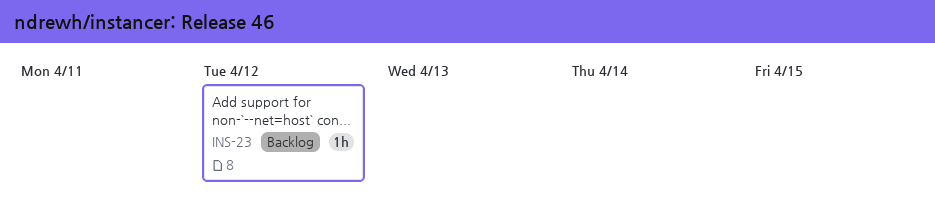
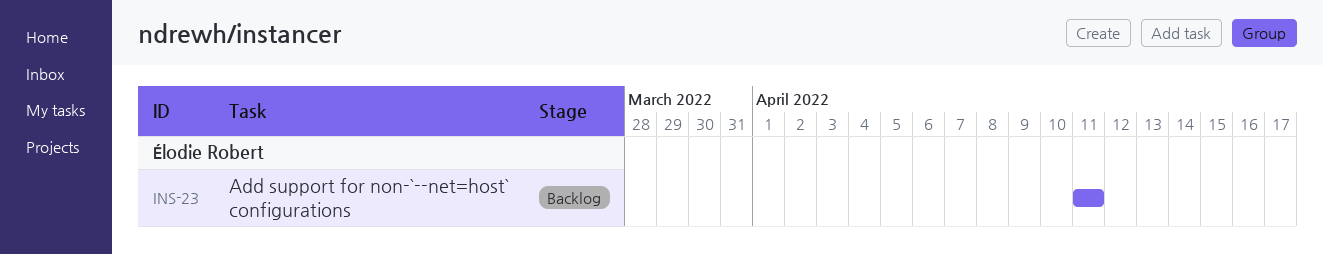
INS-23, due: Apr 12 -> Apr 11

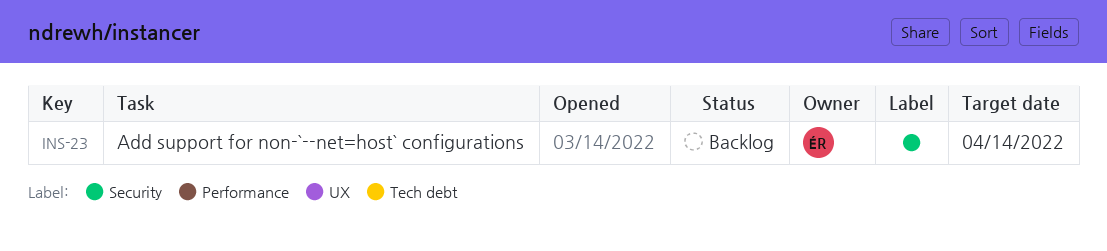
INS-23, due: Apr 11 -> Apr 14

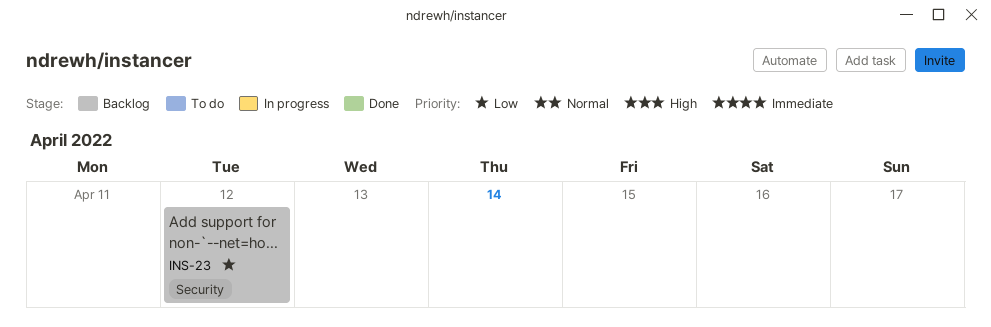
INS-23, due: Apr 14 -> Apr 12

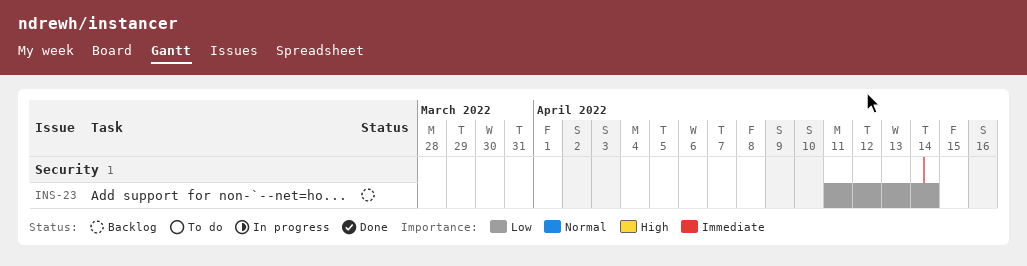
INS-23, due: Apr 12 -> Apr 14

